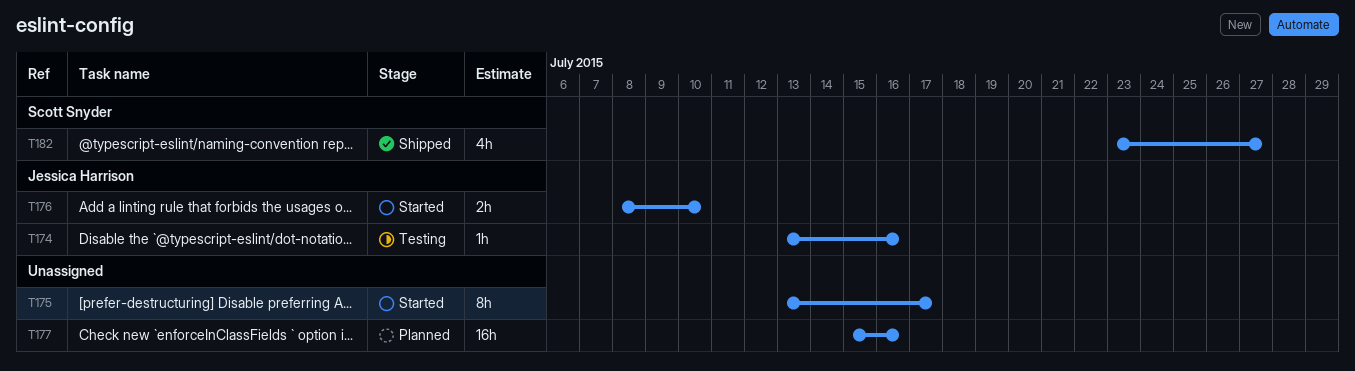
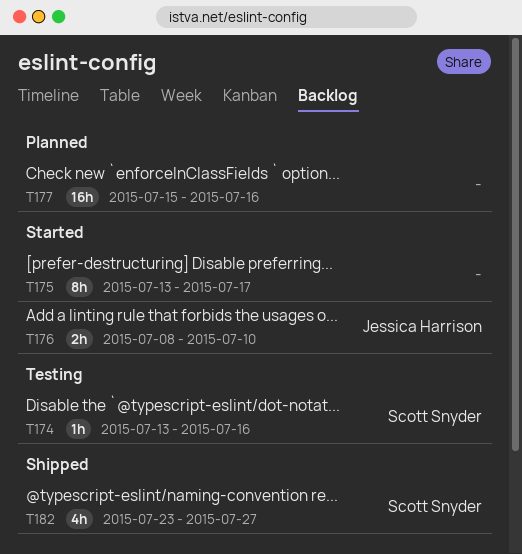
T174, owner: Jessica Harrison -> Scott Snyder

